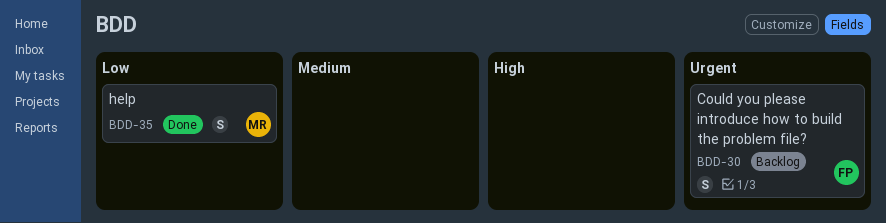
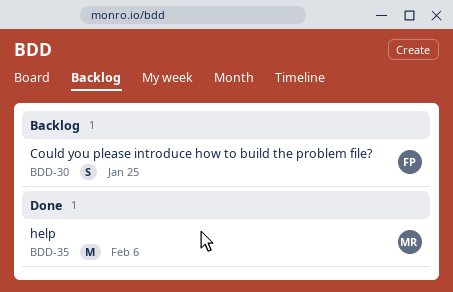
BDD-35, estimate: S -> M

